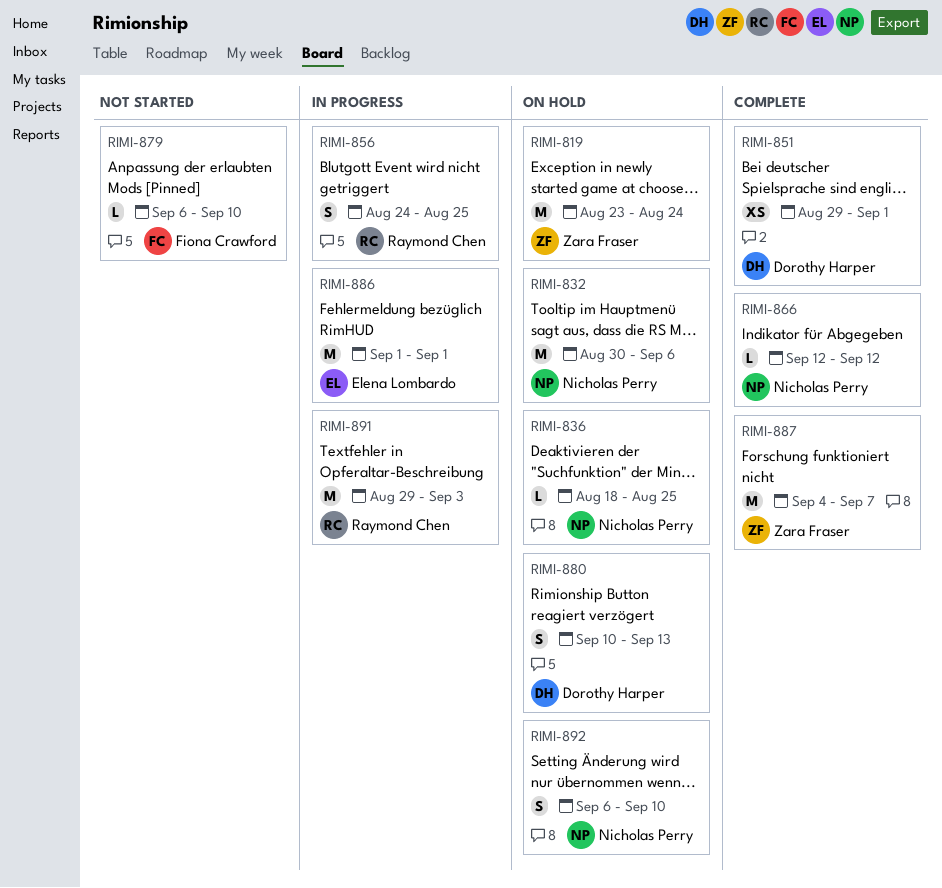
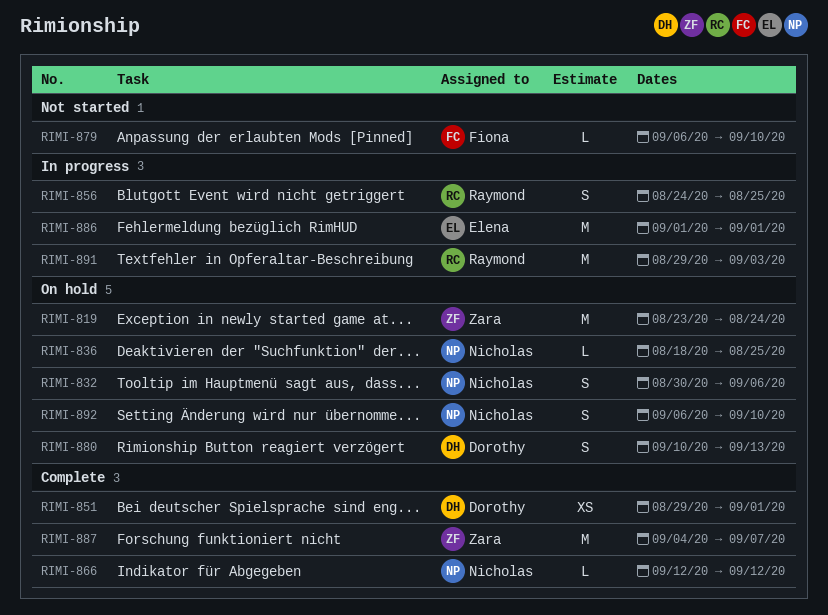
RIMI-832, estimate: M -> S

